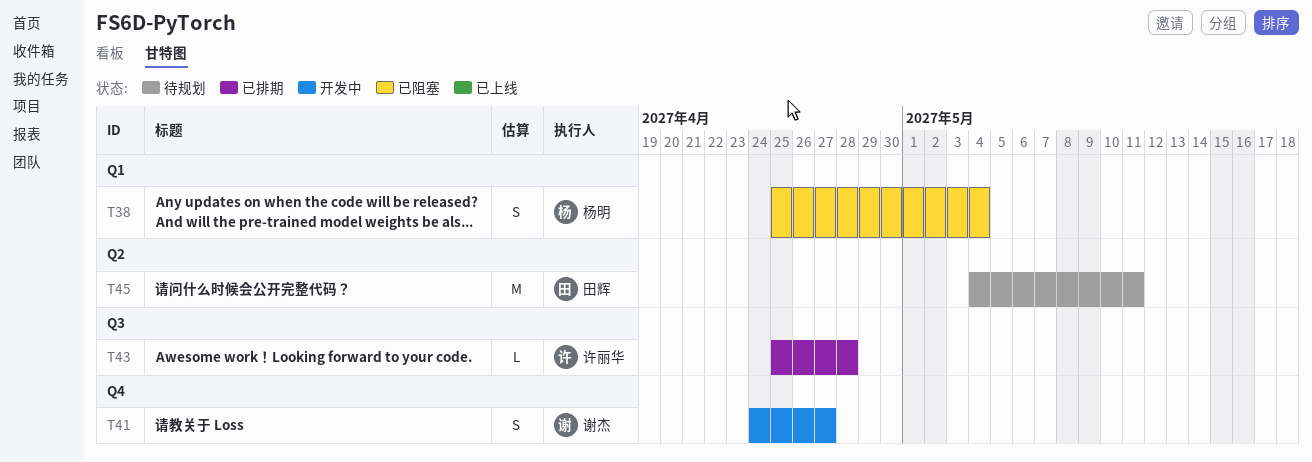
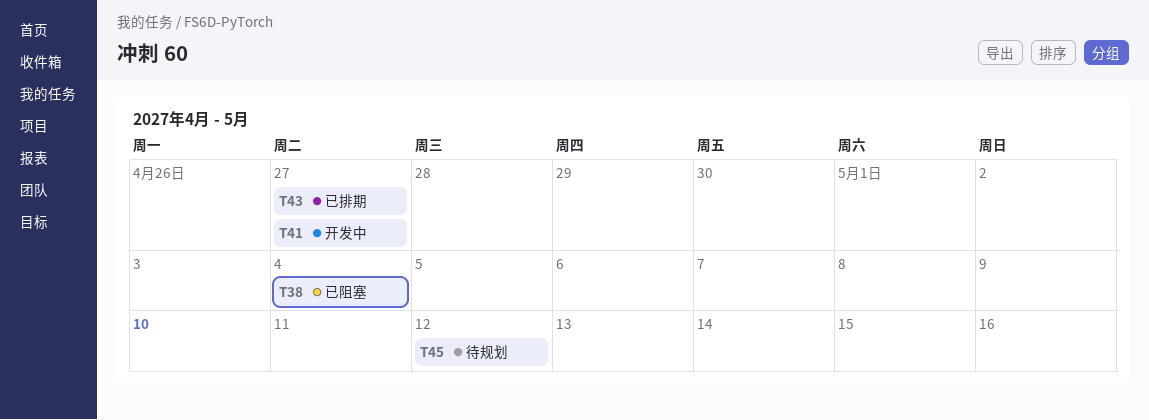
T43, due: Apr 28 -> Apr 27
T45, due: May 11 -> May 12

